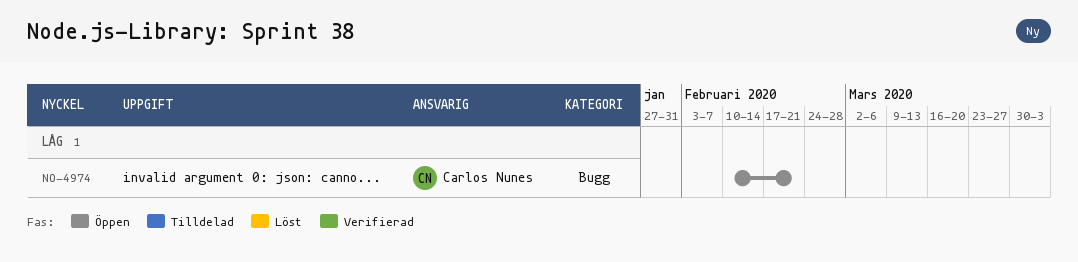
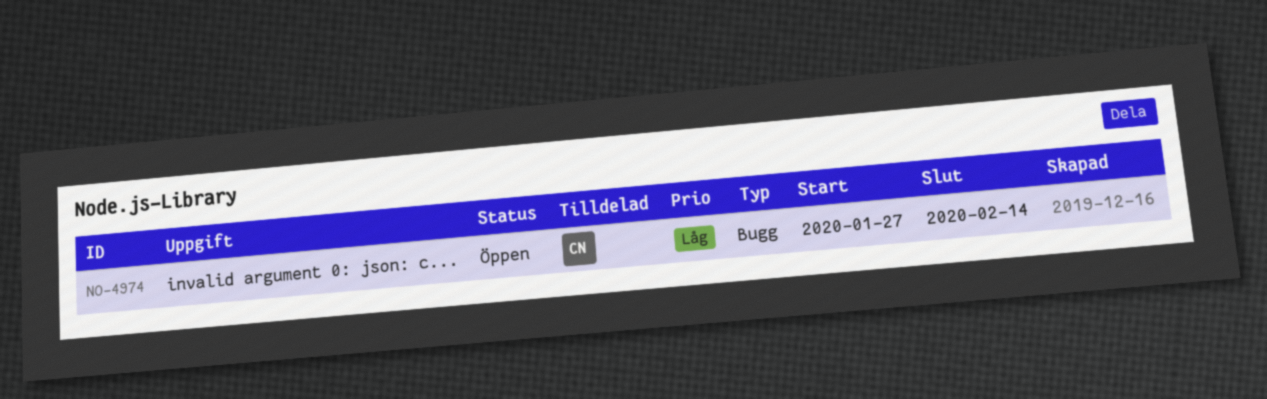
NO-4974, start: Feb 10 -> Jan 27
NO-4974, due: Feb 21 -> Feb 14

